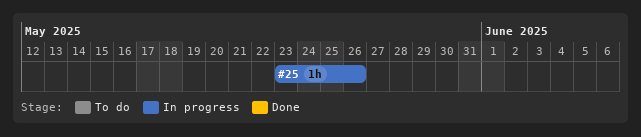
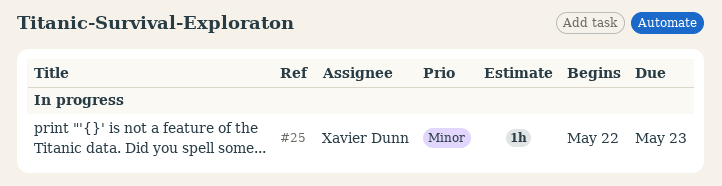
#25, start: May 23 -> May 22
#25, due: May 26 -> May 23

